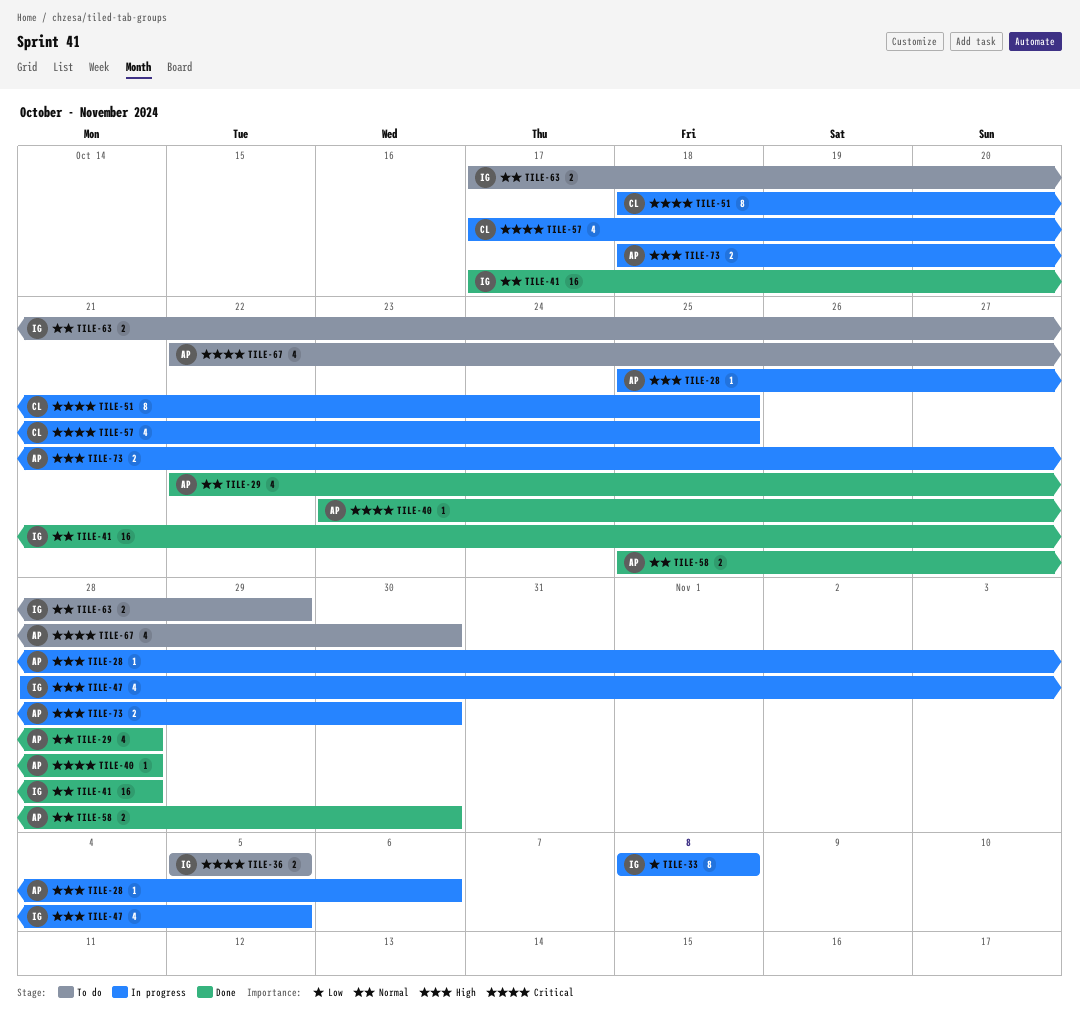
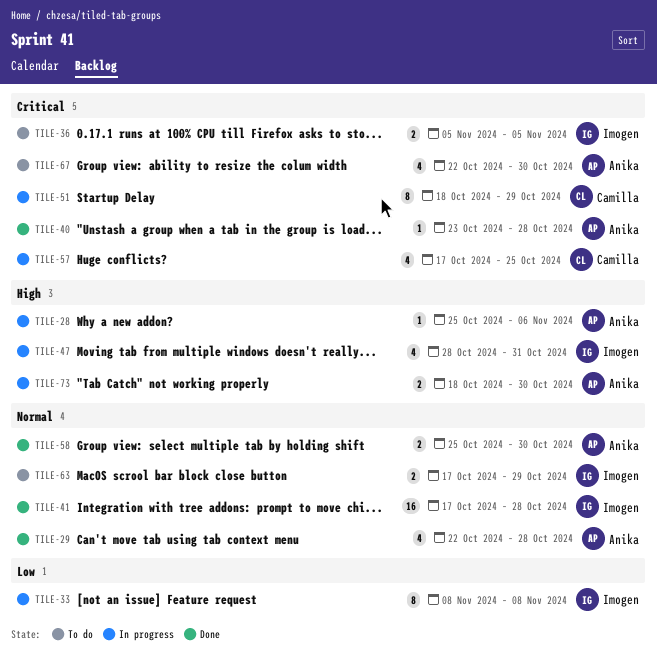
TILE-47, due: Nov 5 -> Oct 31
TILE-51, due: Oct 25 -> Oct 29

